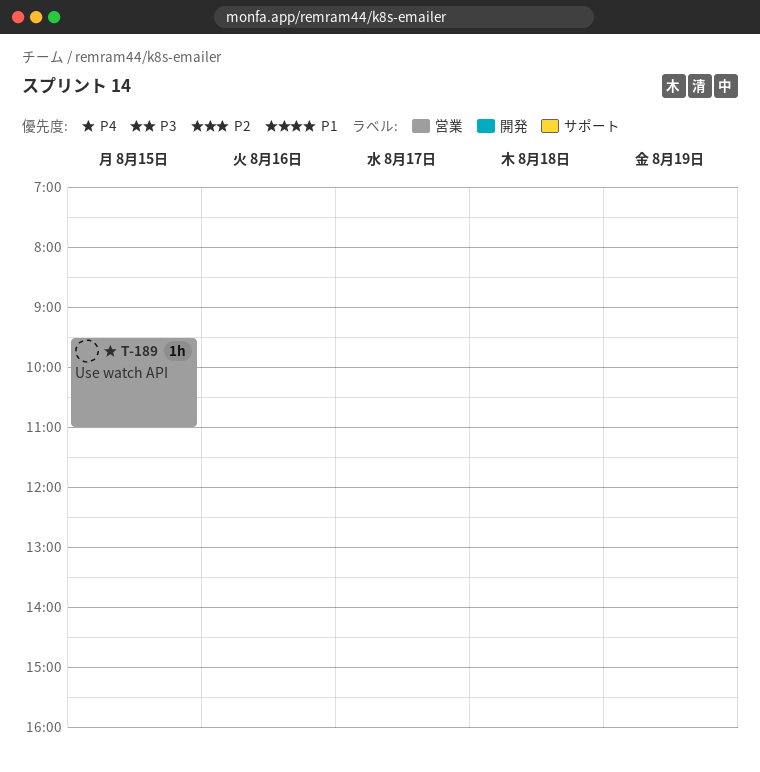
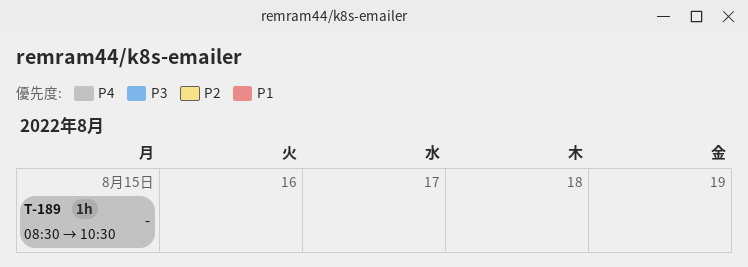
T-189, begins: 09:30 -> 08:30
T-189, ends: 11:00 -> 10:30

